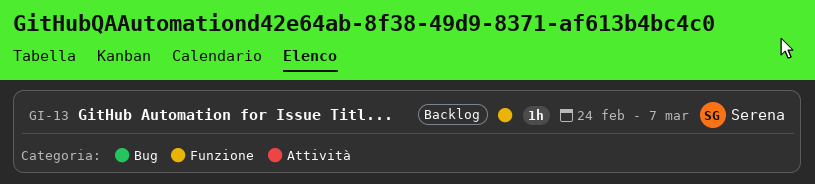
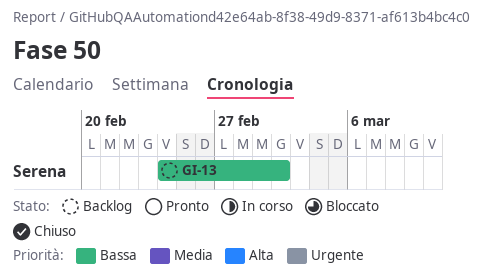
GI-13, due: Mar 7 -> Mar 2

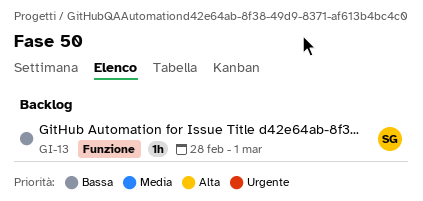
GI-13, start: Feb 24 -> Feb 28
GI-13, due: Mar 2 -> Mar 1

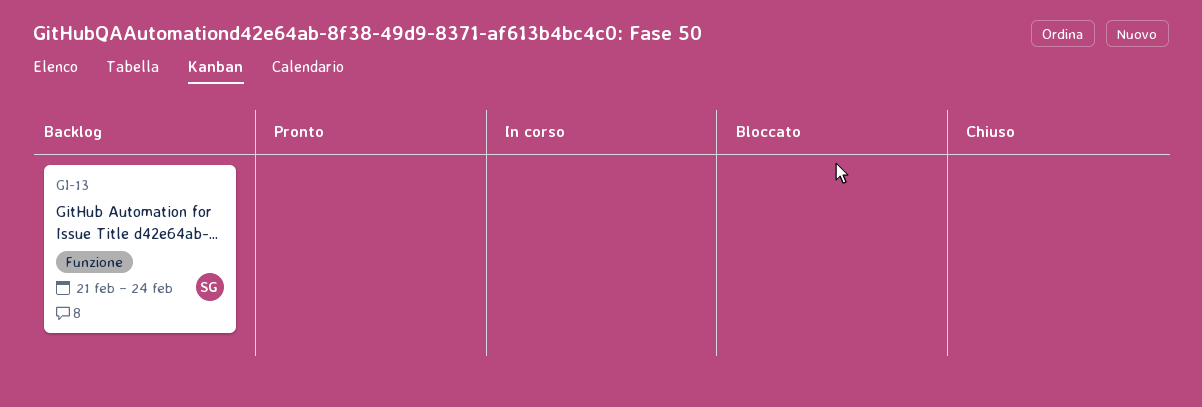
GI-13, start: Feb 28 -> Feb 21
GI-13, due: Mar 1 -> Feb 24

